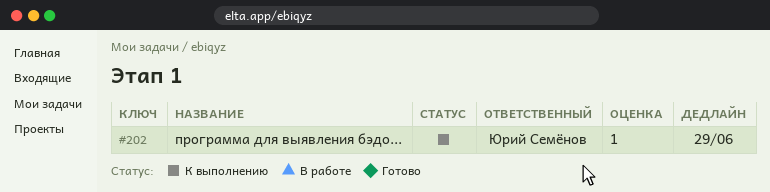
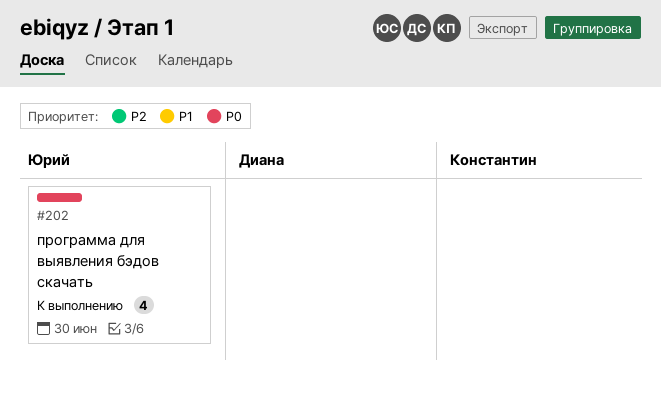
#202, estimate: 1 -> 4
#202, due: Jun 29 -> Jun 30

